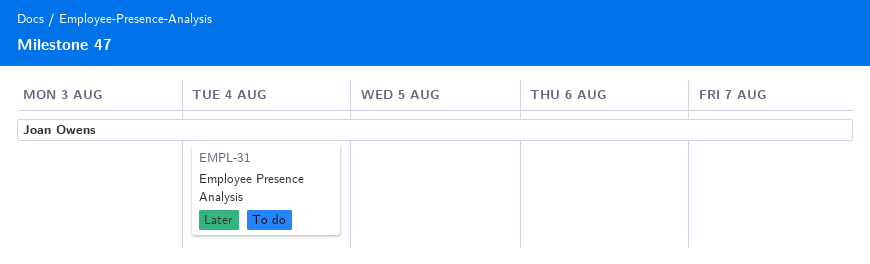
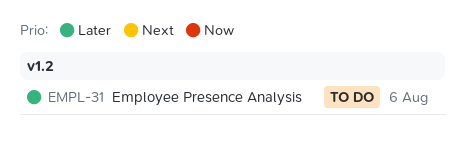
EMPL-31, due: Aug 4 -> Aug 6

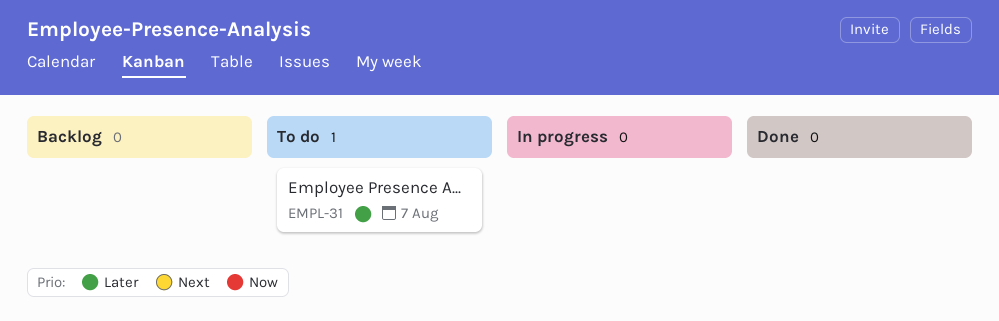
EMPL-31, due: Aug 6 -> Aug 7

